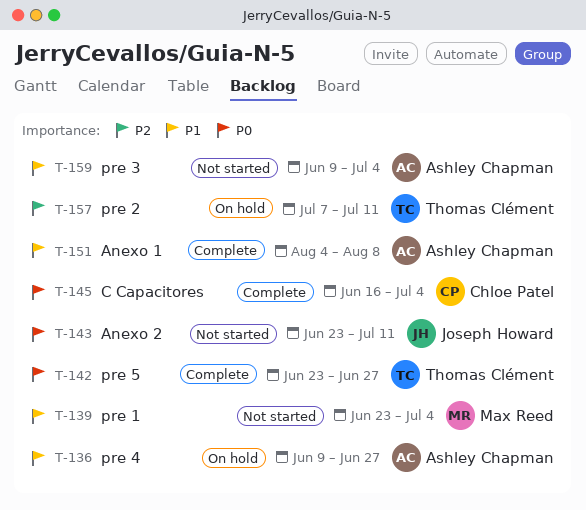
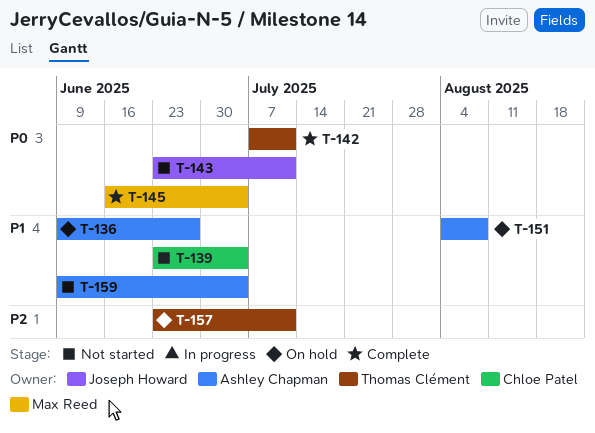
T-139, owner: Max Reed -> Chloe Patel
T-142, start: Jun 23 -> Jul 7
T-142, due: Jun 27 -> Jul 11
T-145, owner: Chloe Patel -> Max Reed
T-151, status: Complete -> On hold
T-157, start: Jul 7 -> Jun 23

